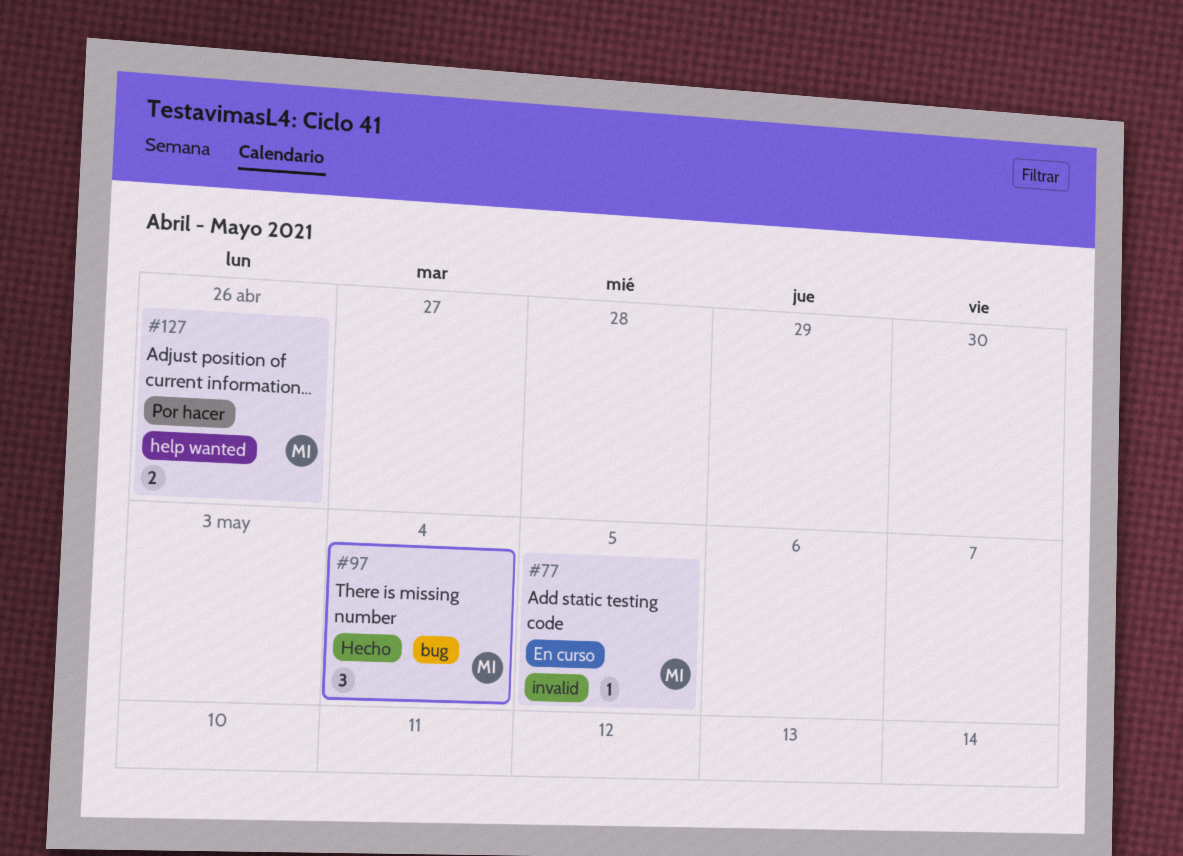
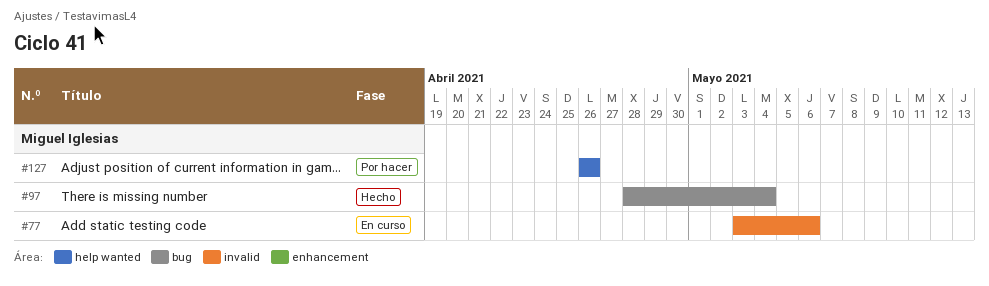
#77, due: May 5 -> May 6

